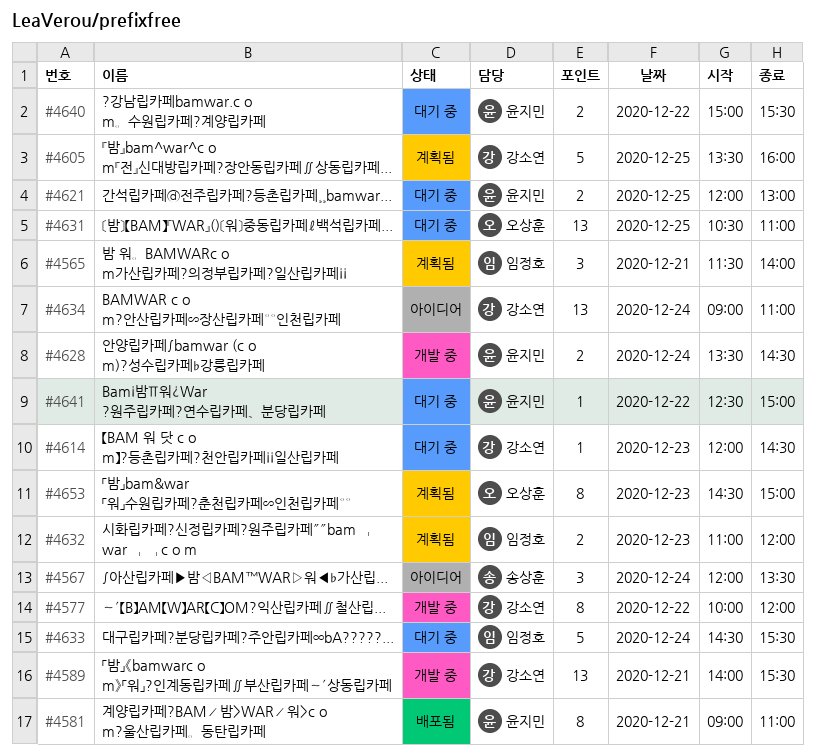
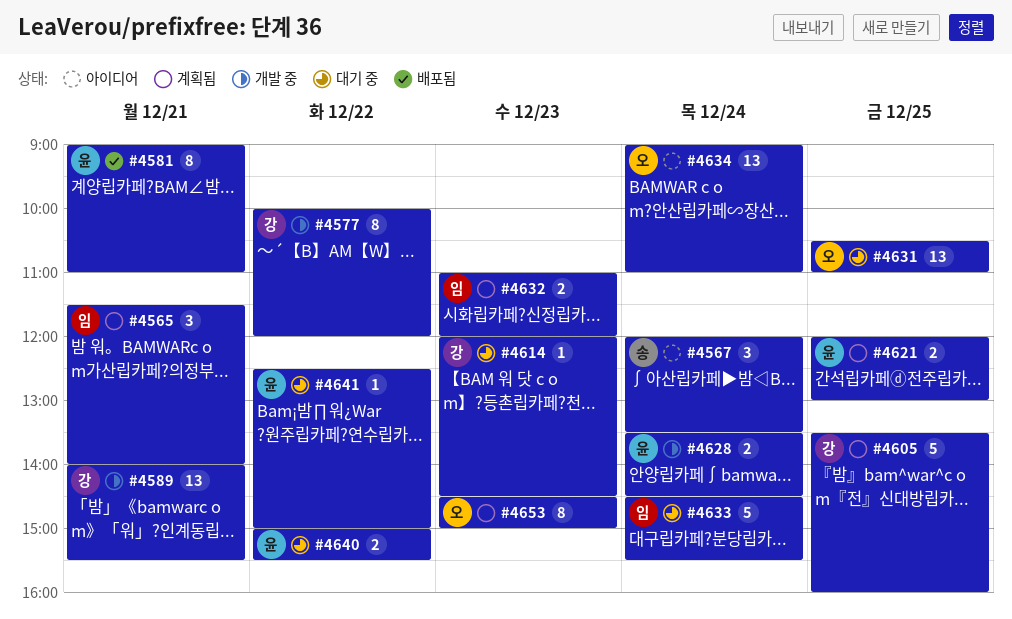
#4621, status: 대기 중 -> 계획됨
#4634, owner: 강소연 -> 오상훈

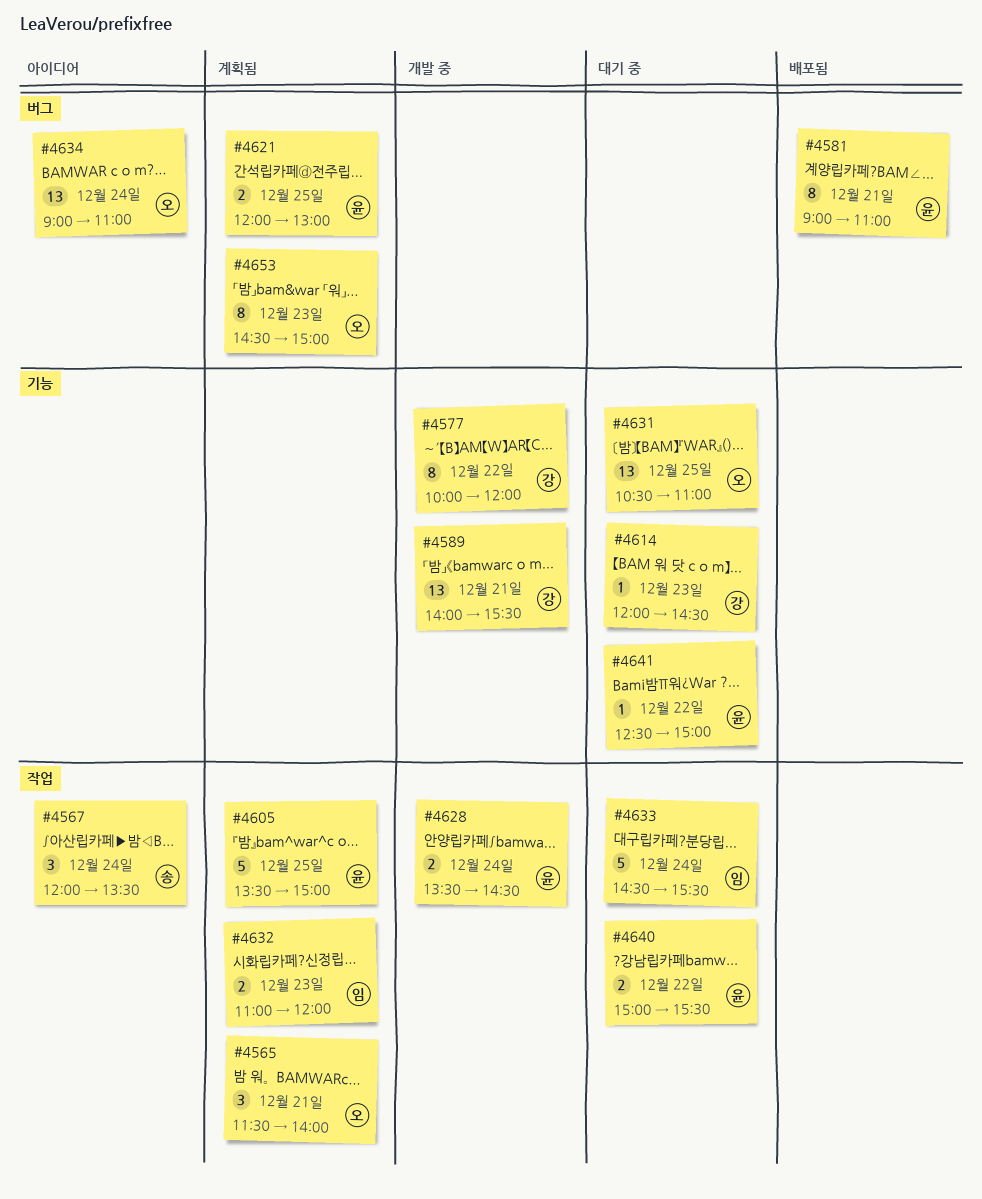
#4565, owner: 임 -> 오
#4605, owner: 강 -> 윤
#4605, ends: 16:00 -> 15:00

